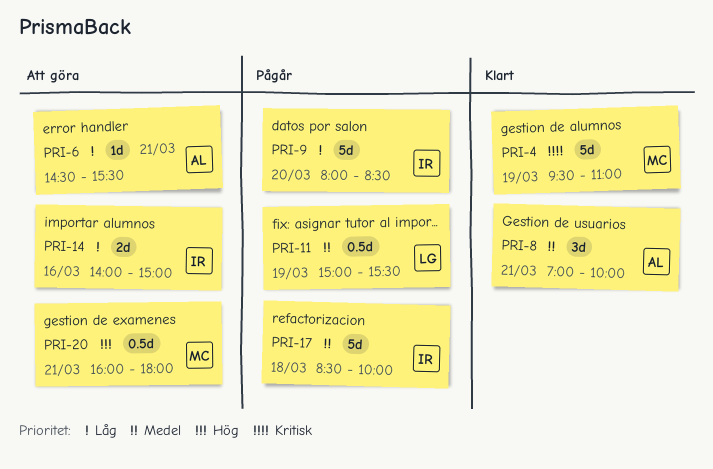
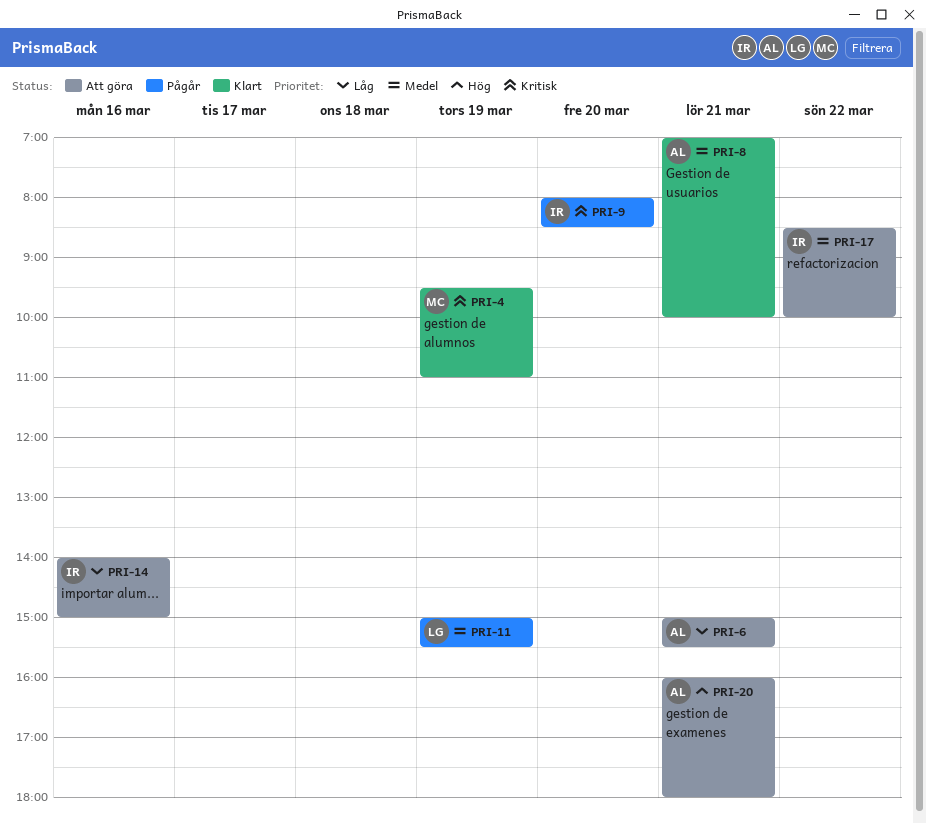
PRI-6, begins: 14:30 -> 15:00
PRI-9, priority: Låg -> Kritisk
PRI-17, status: Pågår -> Att göra
PRI-17, day: Mar 18 -> Mar 22
PRI-20, owner: MC -> AL

